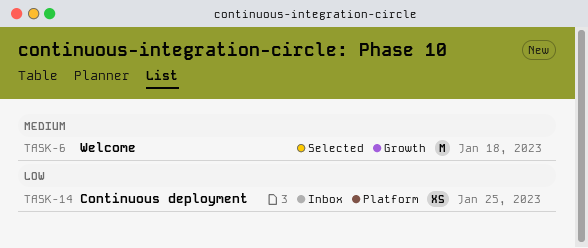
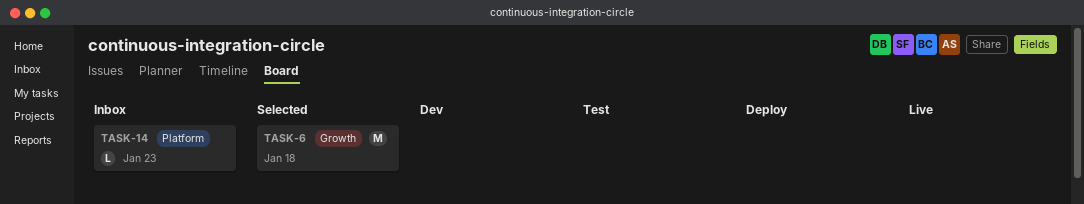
TASK-14, estimate: XS -> L
TASK-14, due: Jan 25 -> Jan 23

